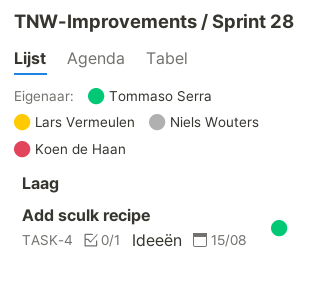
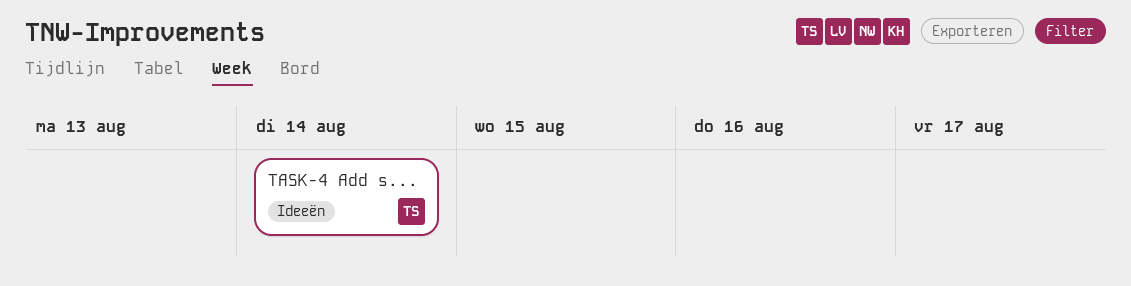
TASK-4, due: Aug 15 -> Aug 14

